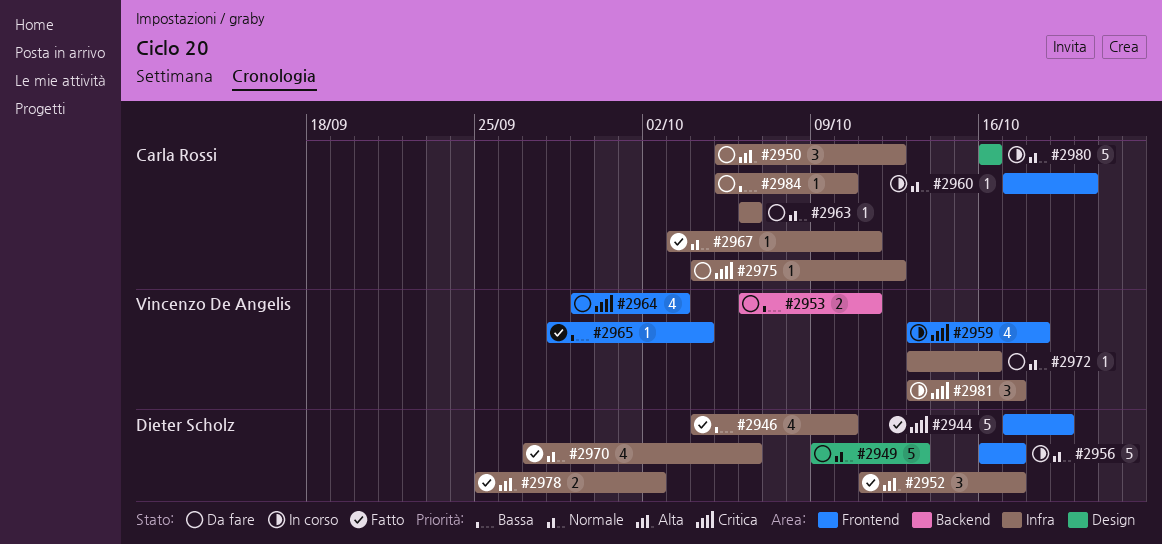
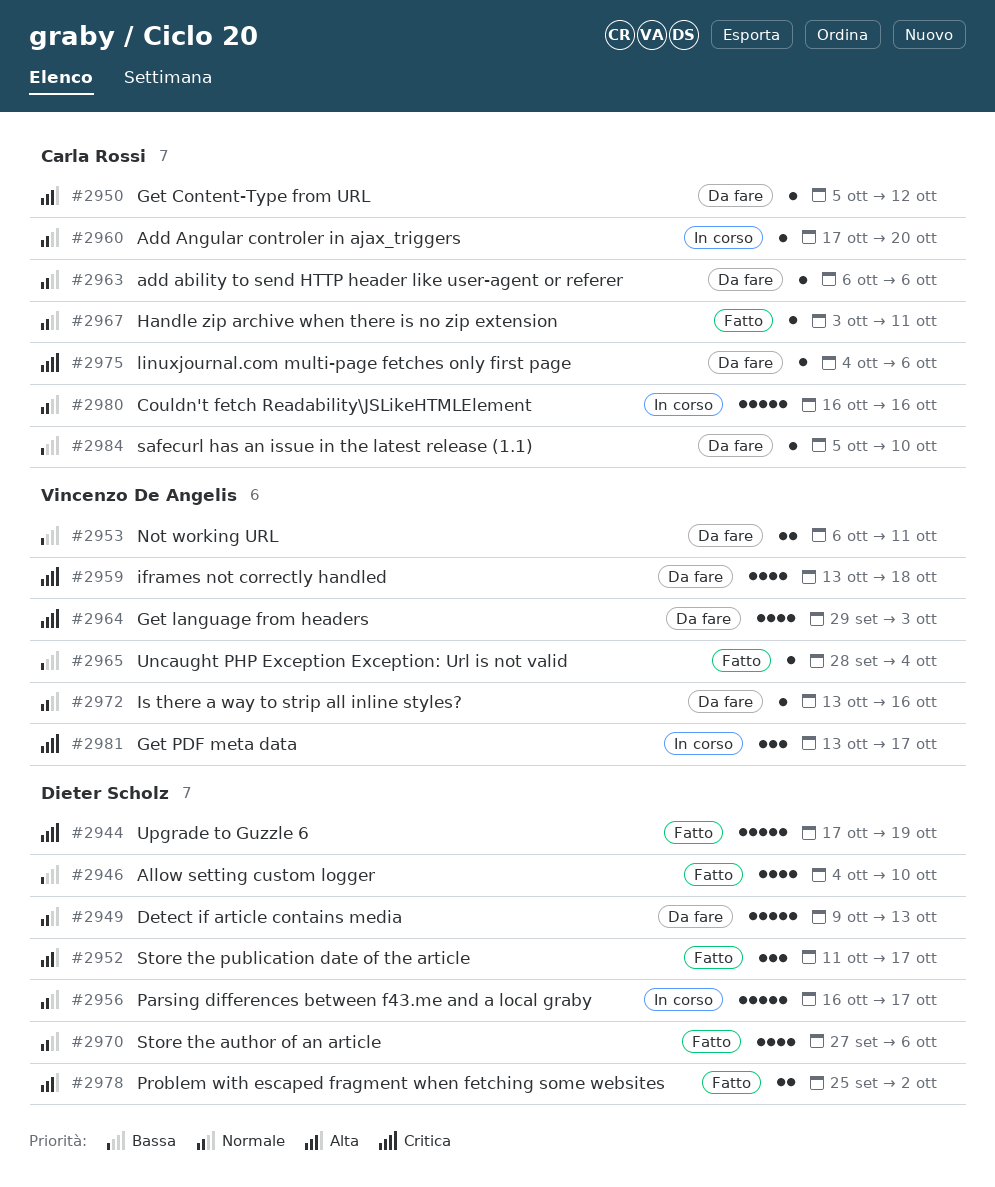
#2950, estimate: 3 -> 1
#2959, status: In corso -> Da fare
#2975, due: Oct 12 -> Oct 6

